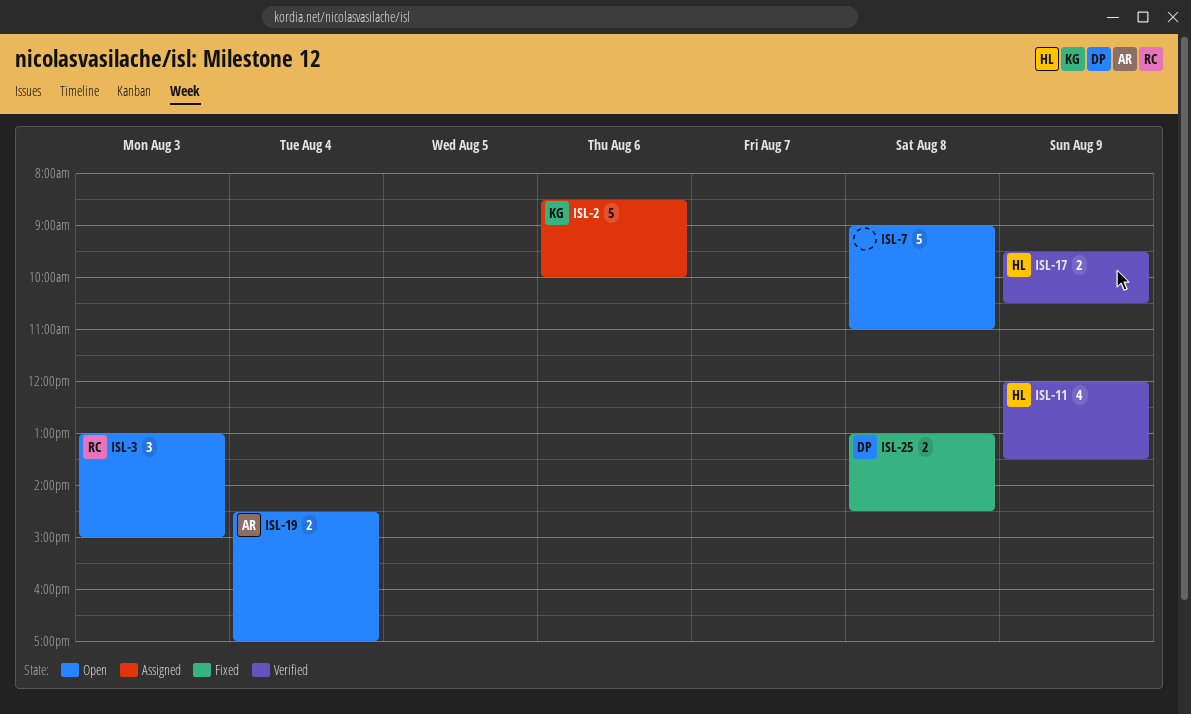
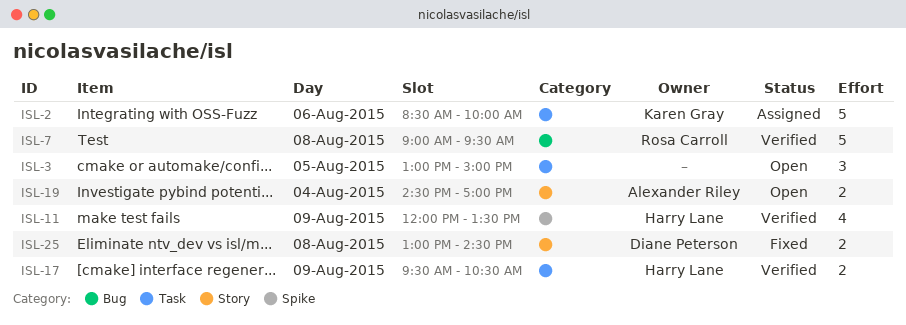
ISL-3, owner: Rosa Carroll -> none
ISL-3, day: Aug 3 -> Aug 5
ISL-7, status: Open -> Verified
ISL-7, owner: none -> Rosa Carroll
ISL-7, ends: 11:00 -> 09:30

